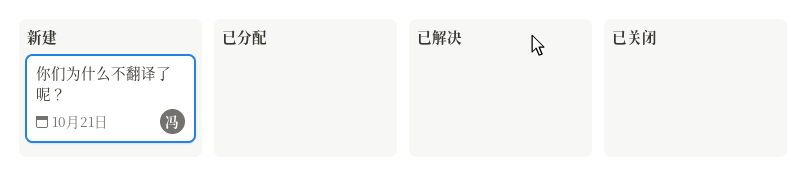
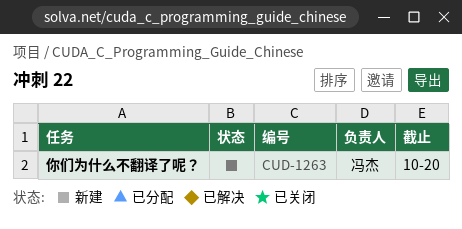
你们为什么不翻译了呢？, due: Oct 21 -> Oct 20

